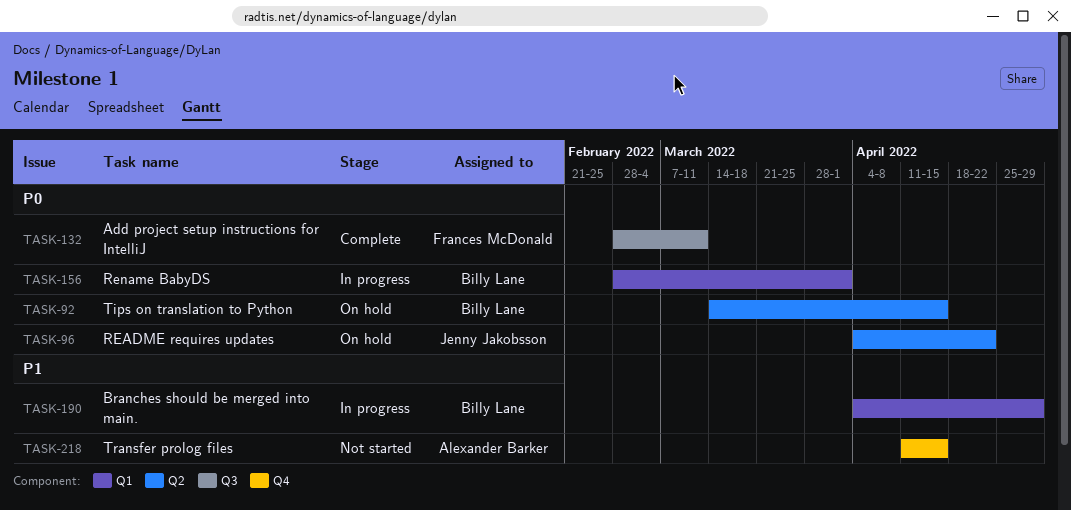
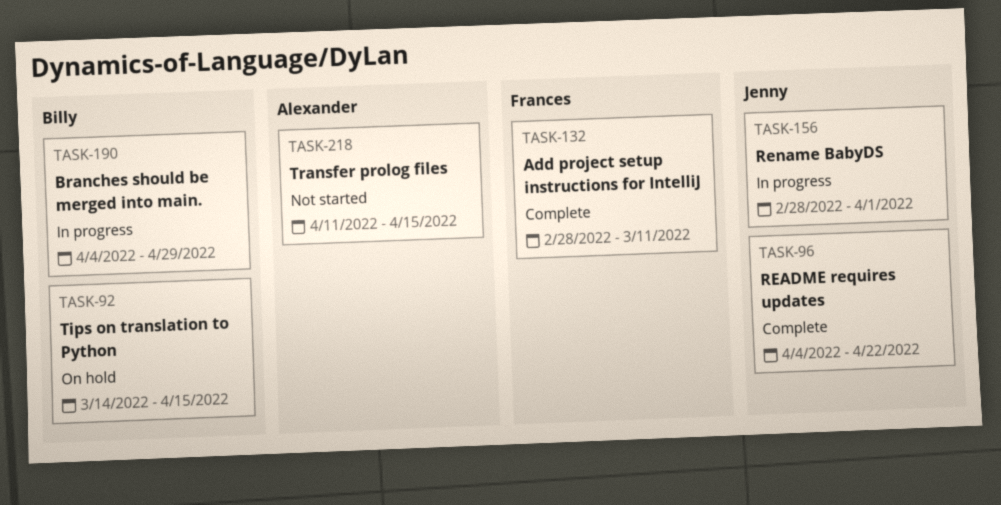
TASK-96, status: On hold -> Complete
TASK-156, owner: Billy Lane -> Jenny Jakobsson

